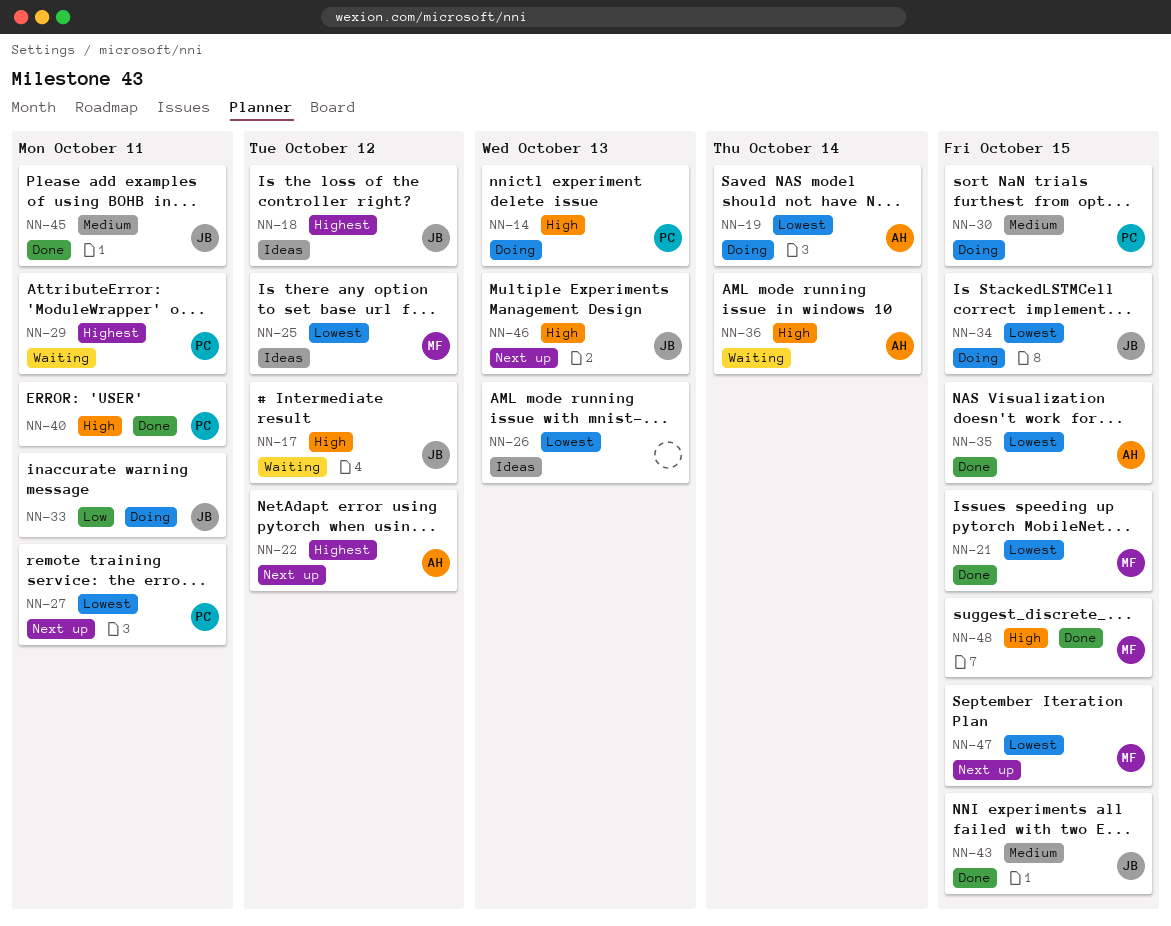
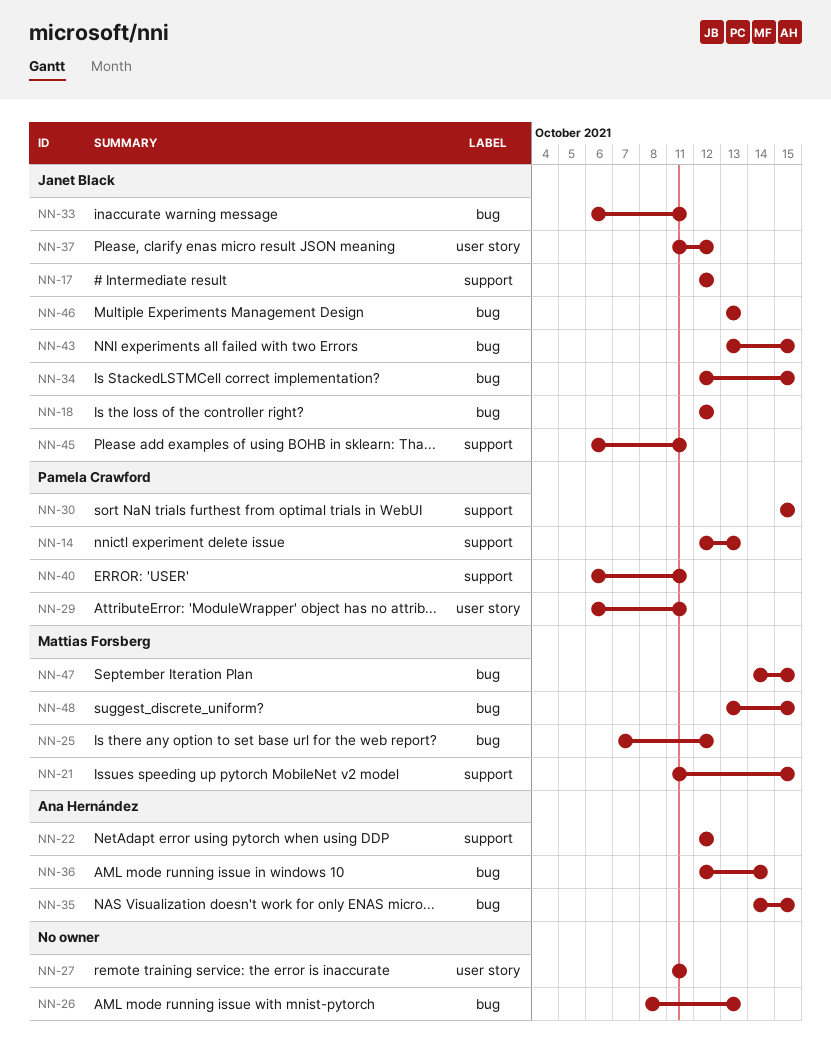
NN-19: present -> none
NN-27, owner: Pamela Crawford -> none
NN-37: none -> present

